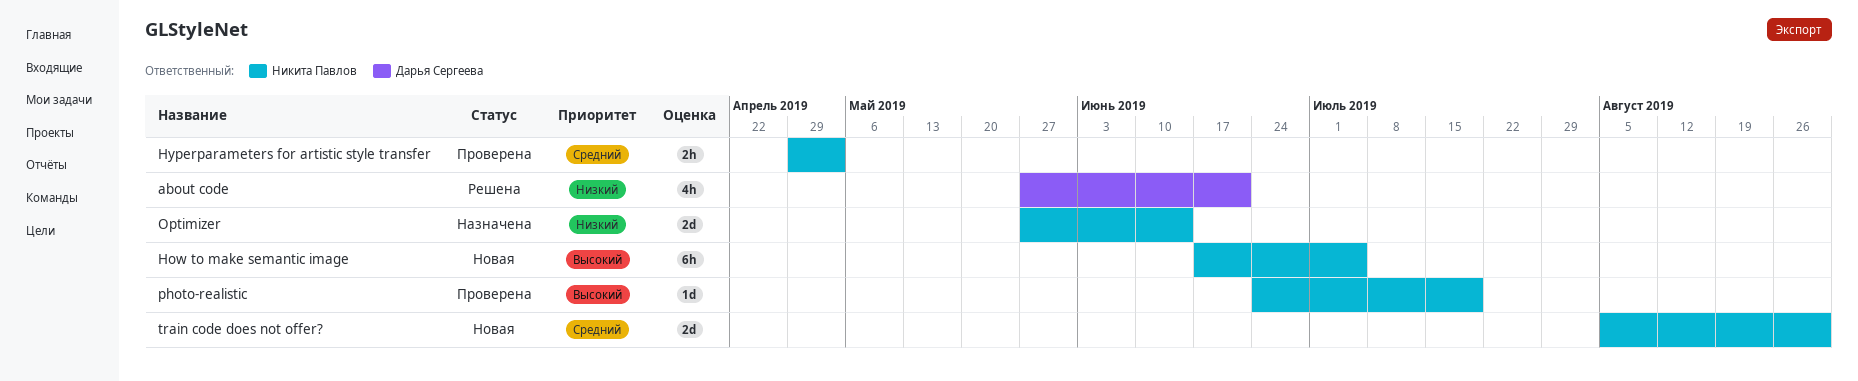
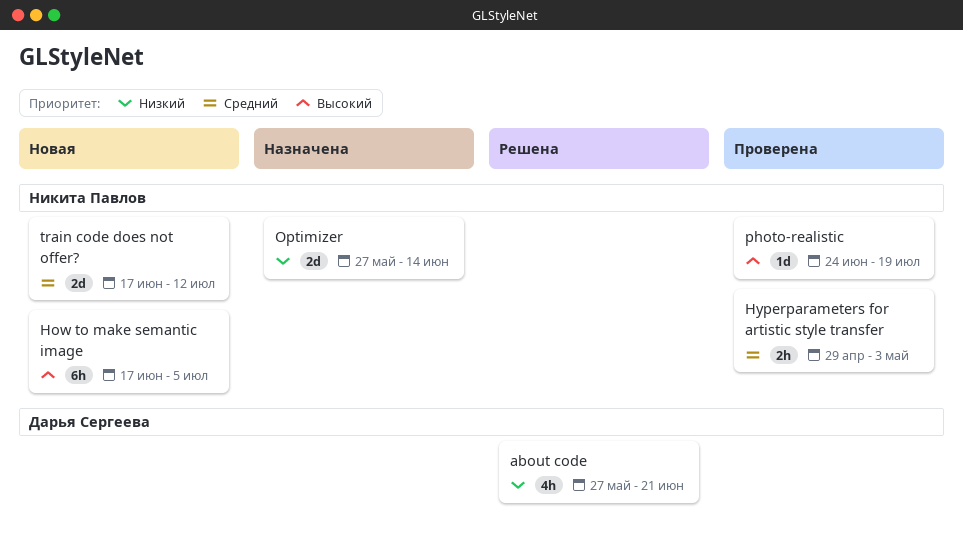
train code does not offer?, start: Aug 5 -> Jun 17
train code does not offer?, due: Aug 30 -> Jul 12

